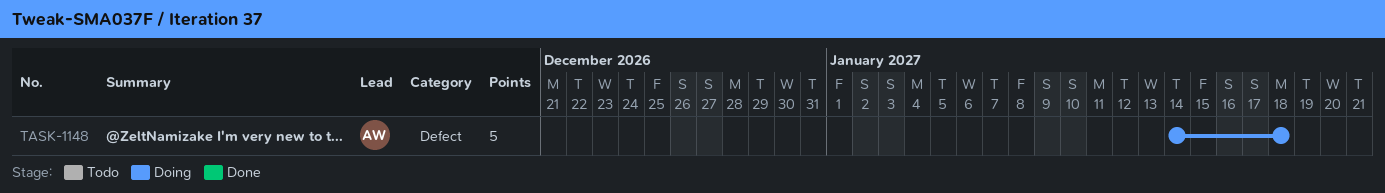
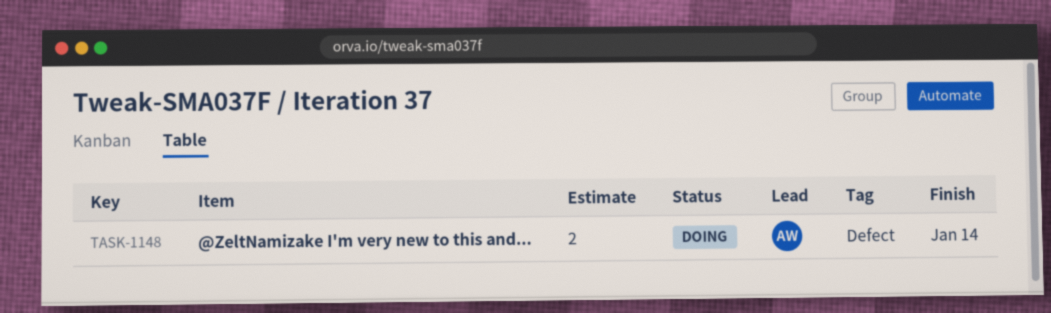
TASK-1148, estimate: 5 -> 2
TASK-1148, due: Jan 18 -> Jan 14

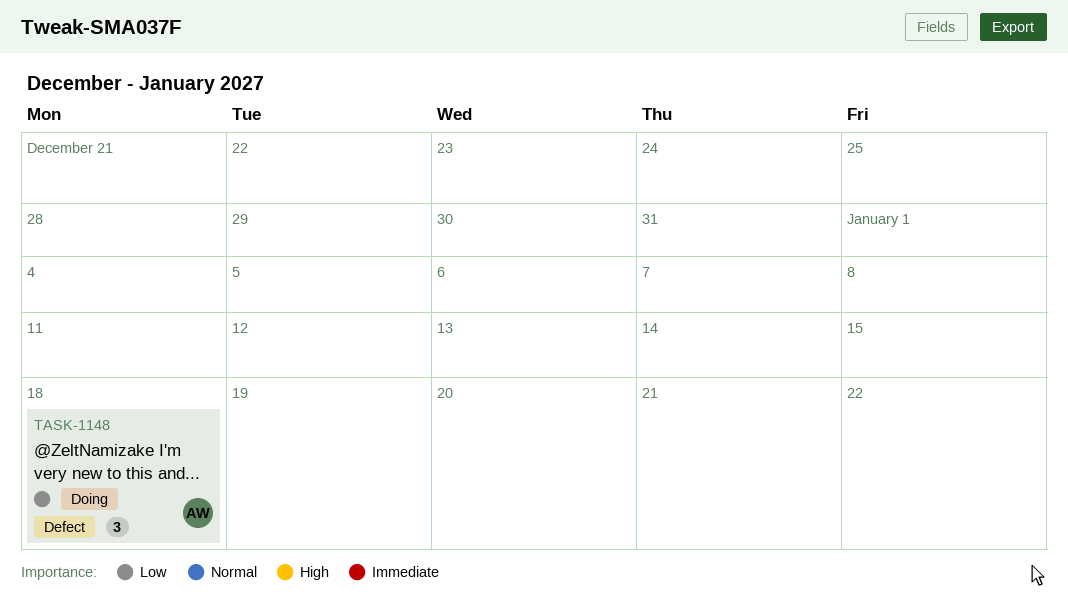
TASK-1148, estimate: 2 -> 3
TASK-1148, due: Jan 14 -> Jan 18

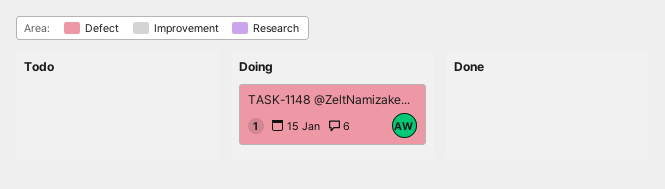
TASK-1148, estimate: 3 -> 1
TASK-1148, due: Jan 18 -> Jan 15

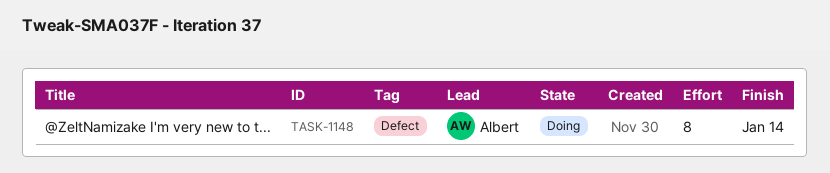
TASK-1148, estimate: 1 -> 8
TASK-1148, due: Jan 15 -> Jan 14

